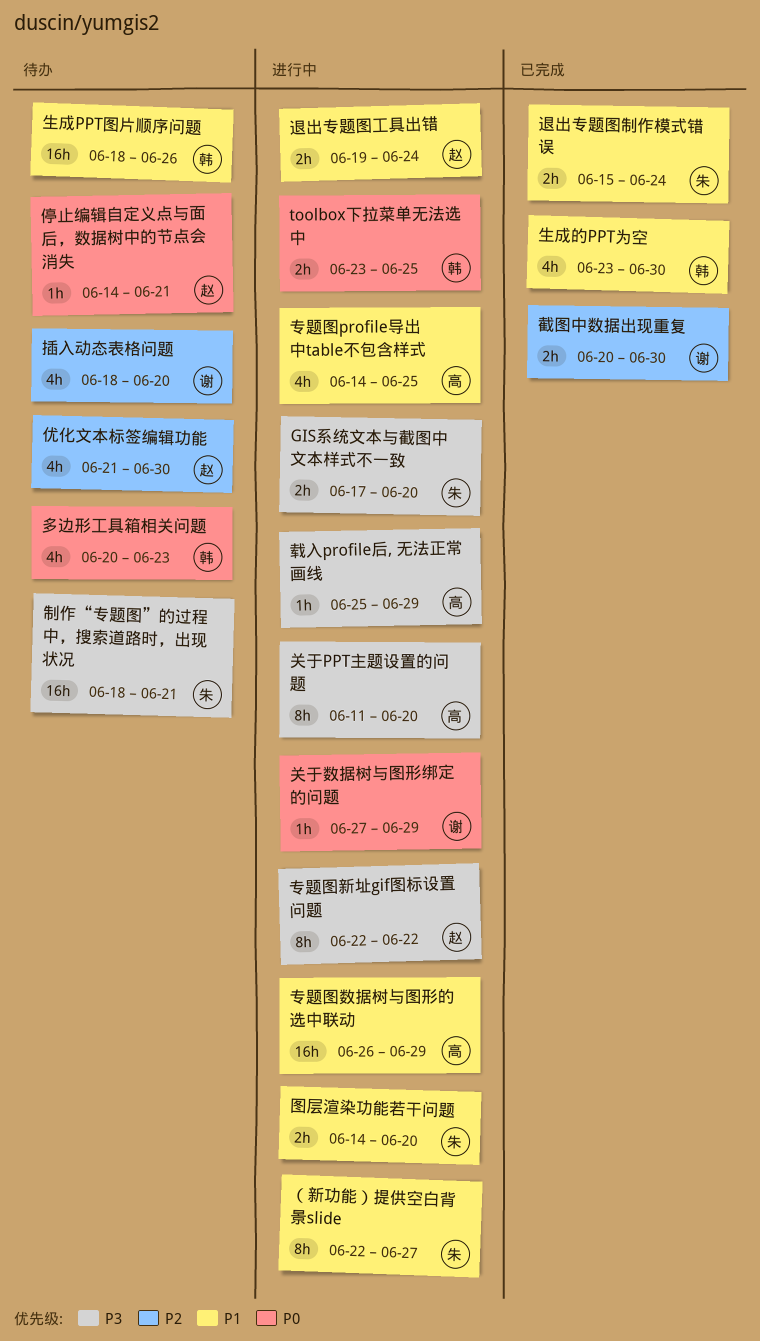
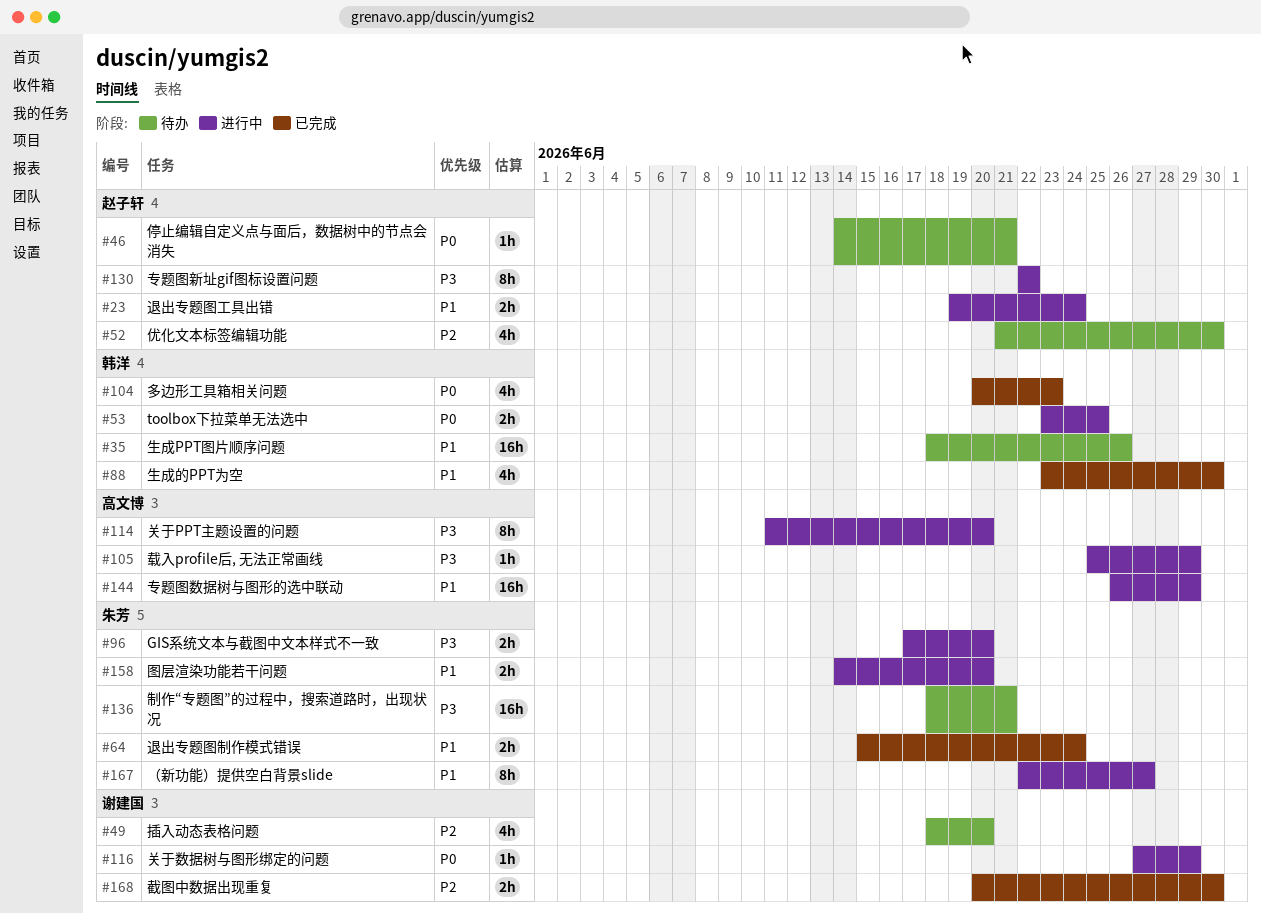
专题图profile导出中table不包含样式: present -> none
多边形工具箱相关问题, status: 待办 -> 已完成

